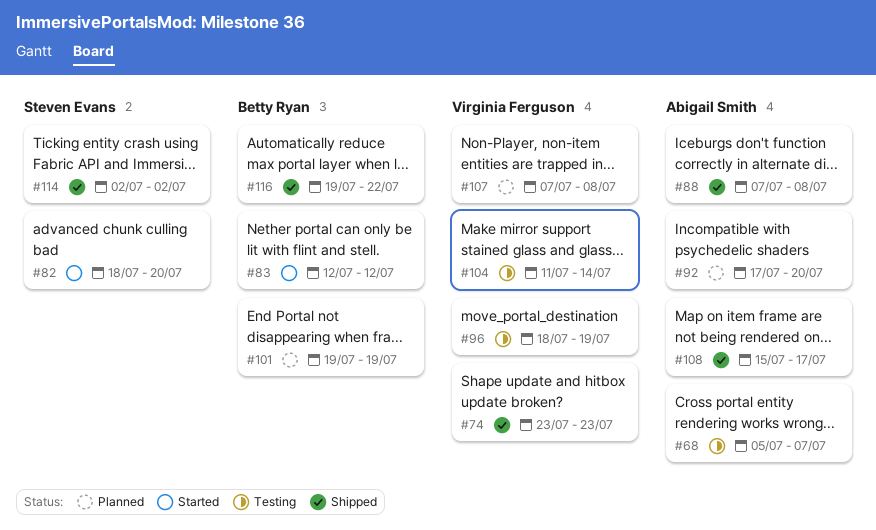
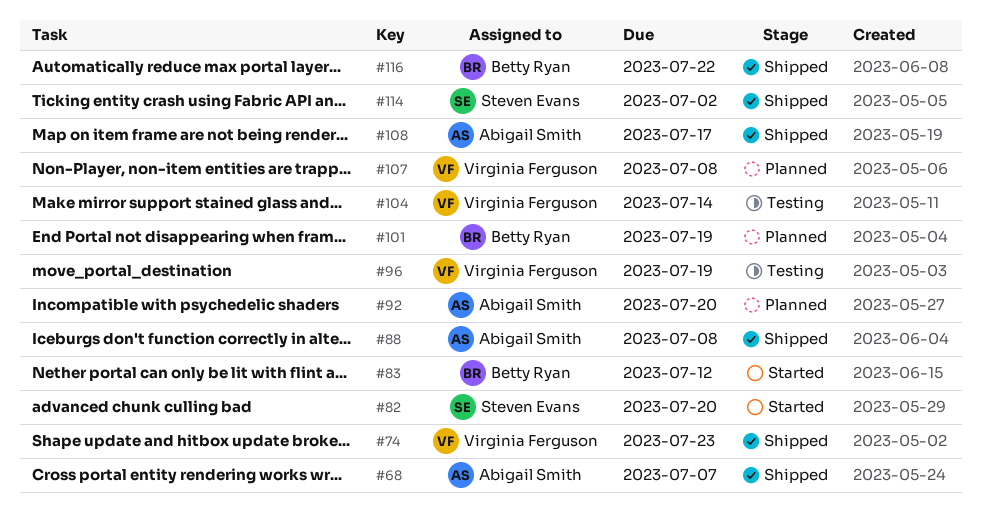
#68, status: Testing -> Shipped

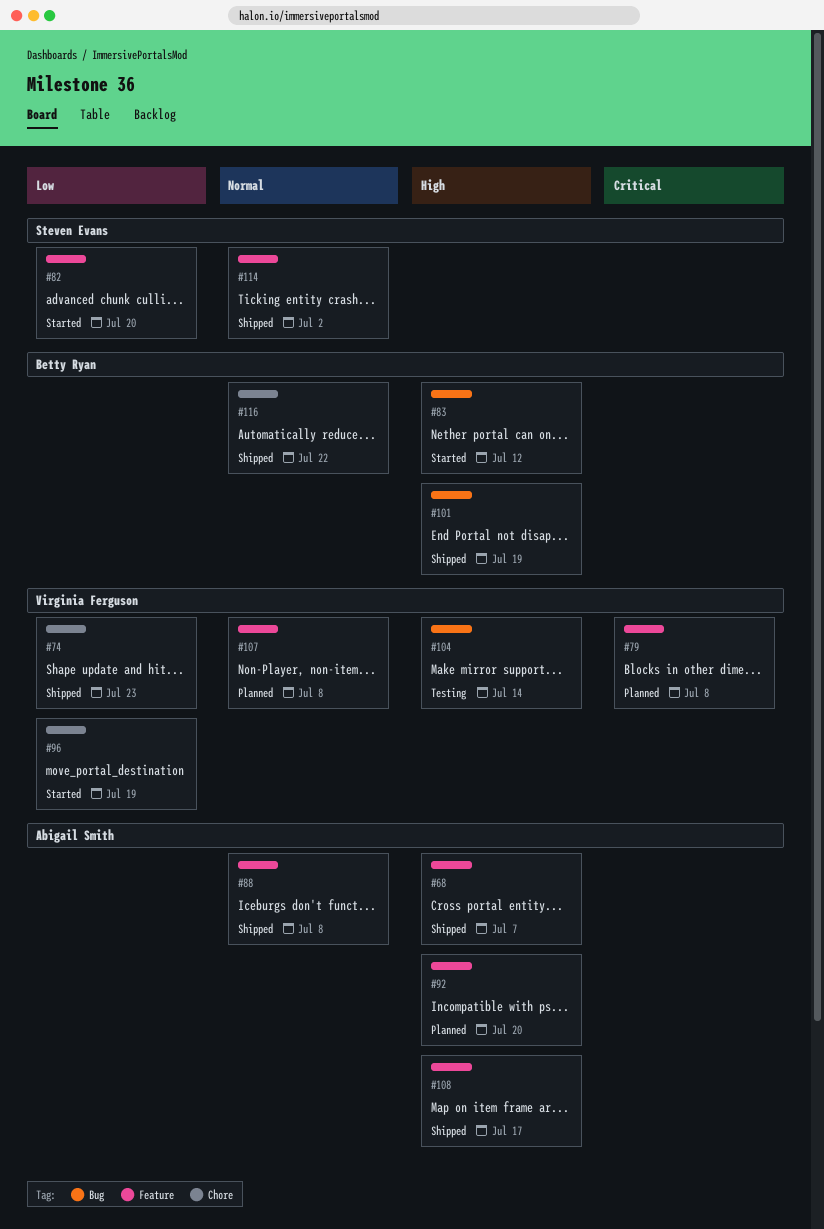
#79: none -> present
#96, status: Testing -> Started
#101, status: Planned -> Shipped

